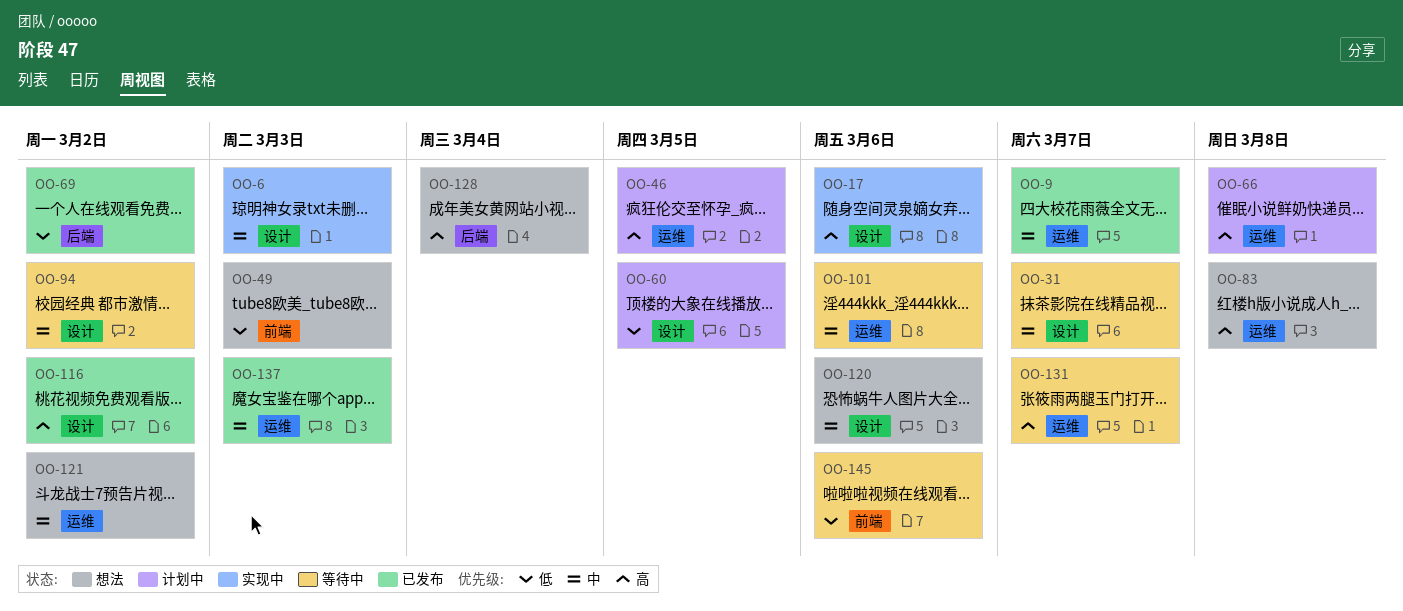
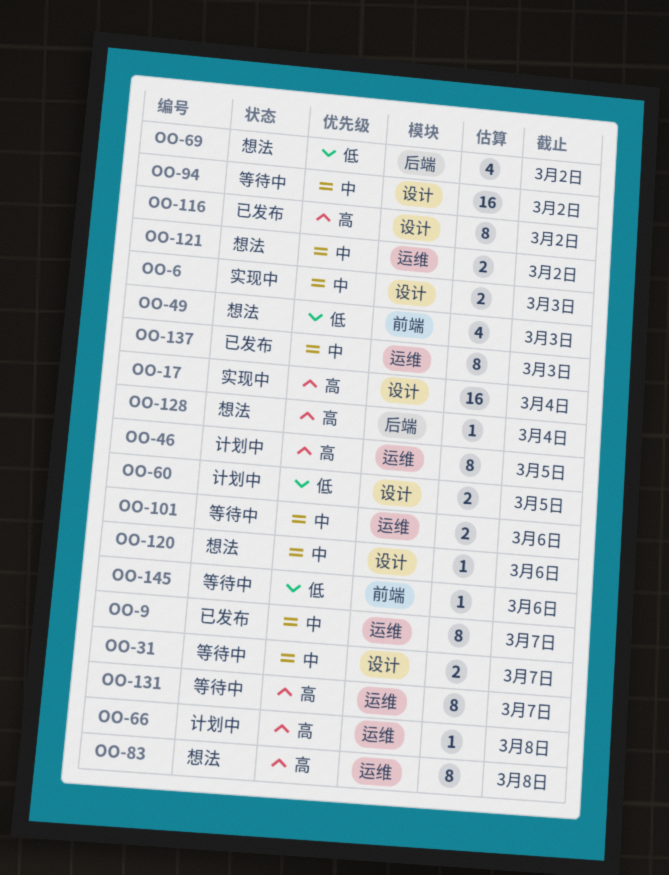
OO-17, due: Mar 6 -> Mar 4
OO-69, status: 已发布 -> 想法

